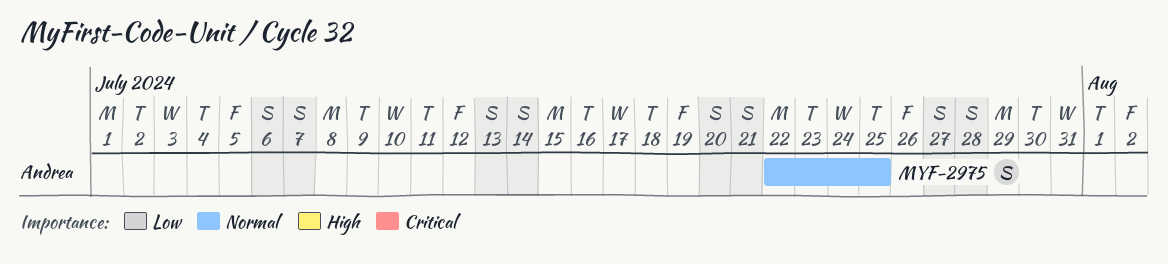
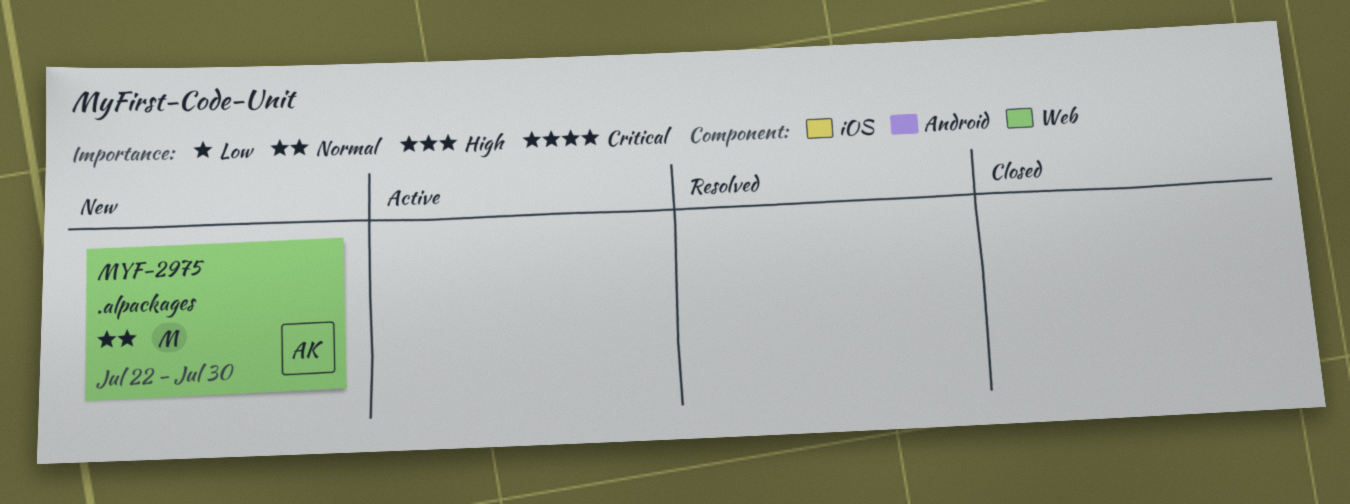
MYF-2975, estimate: S -> M
MYF-2975, due: Jul 25 -> Jul 30

